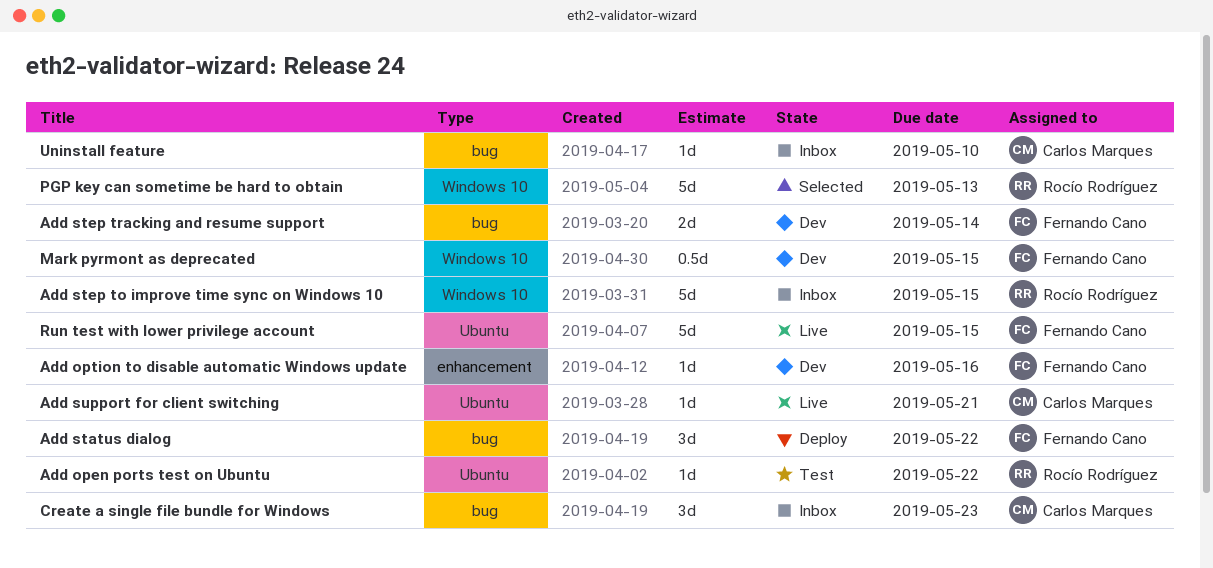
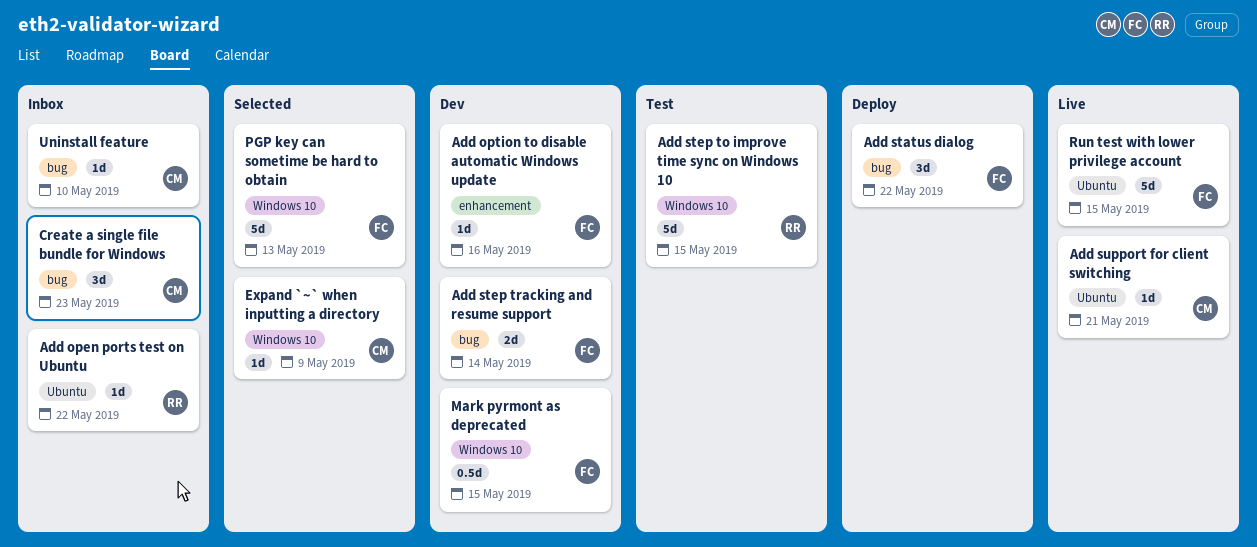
Add open ports test on Ubuntu, status: Test -> Inbox
Add step to improve time sync on Windows 10, status: Inbox -> Test
Expand `~` when inputting a directory: none -> present
PGP key can sometime be hard to obtain, owner: Rocío Rodríguez -> Fernando Cano

